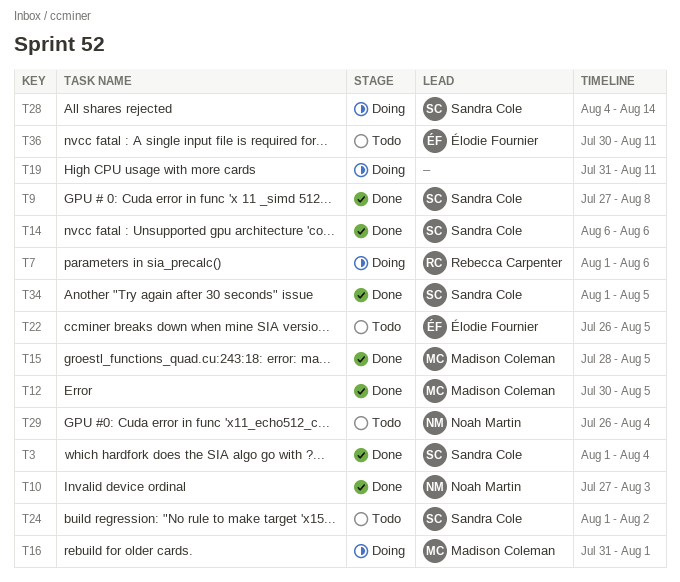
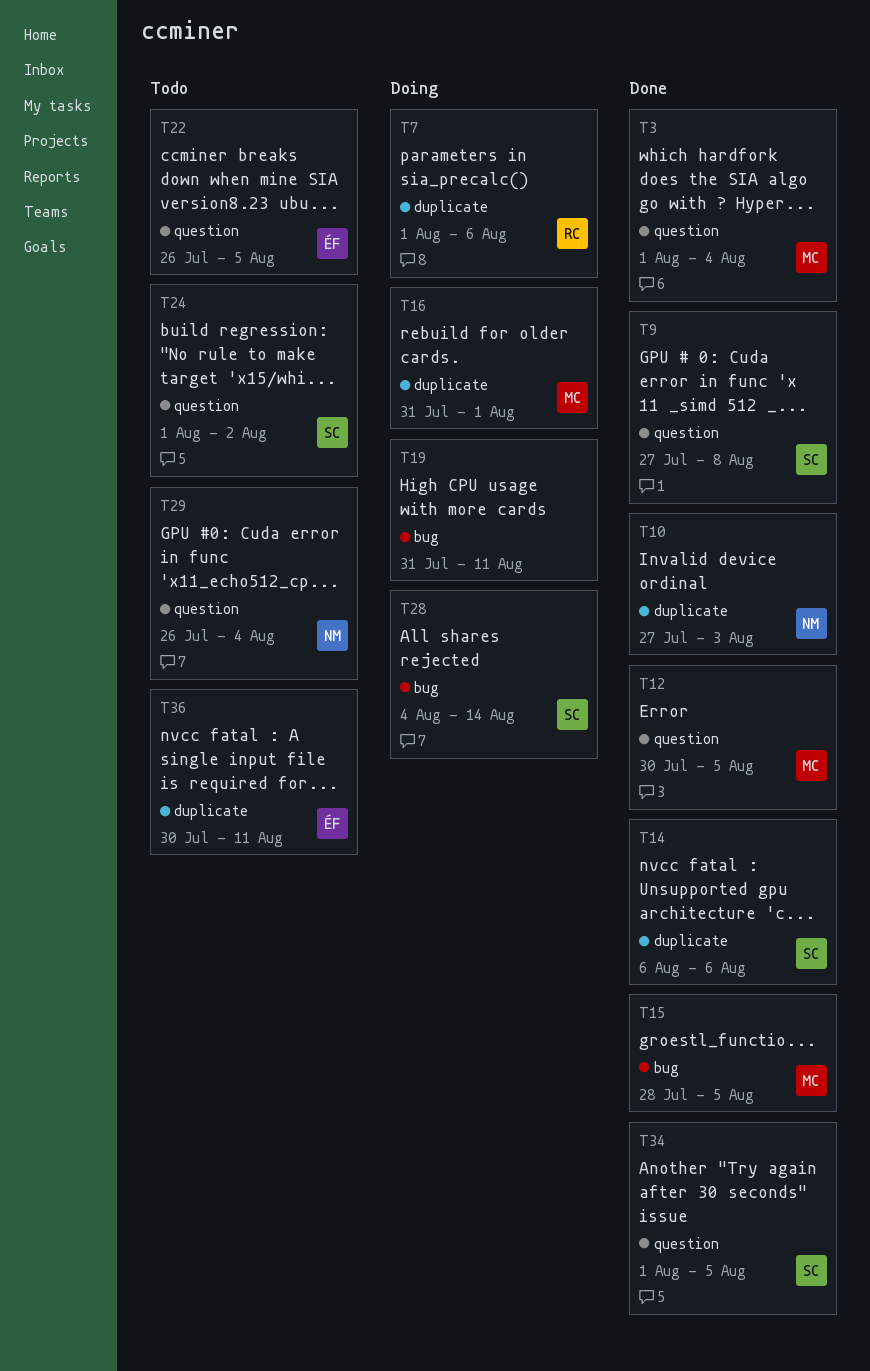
T3, owner: Sandra Cole -> Madison Coleman

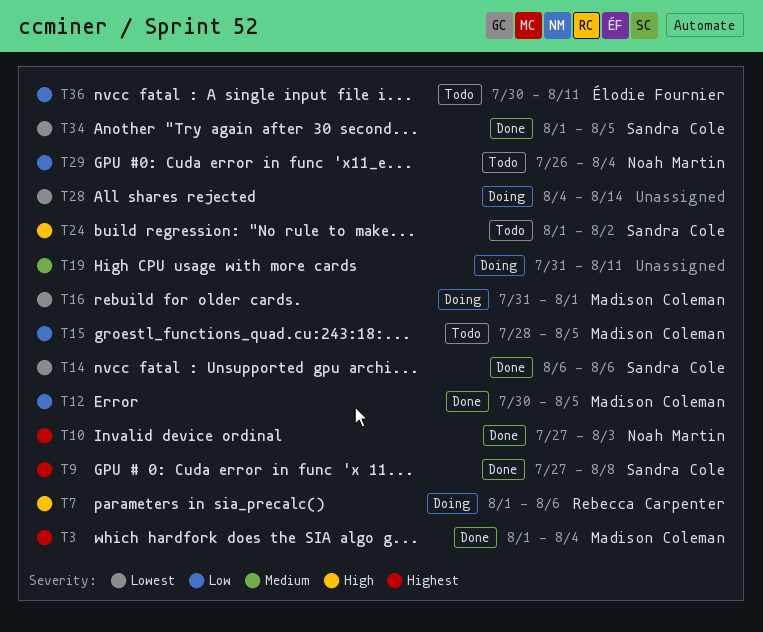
T15, status: Done -> Todo
T22: present -> none
T28, owner: Sandra Cole -> none

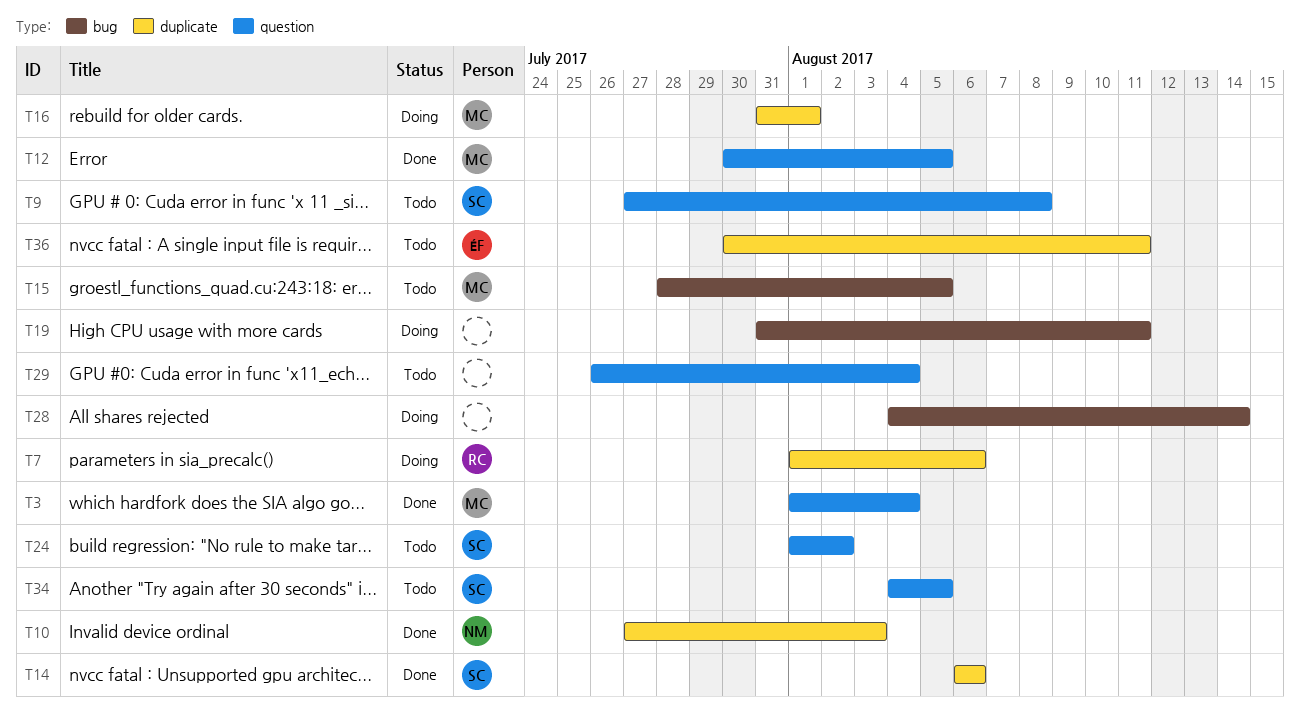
T9, status: Done -> Todo
T29, owner: Noah Martin -> none
T34, status: Done -> Todo
T34, start: Aug 1 -> Aug 4

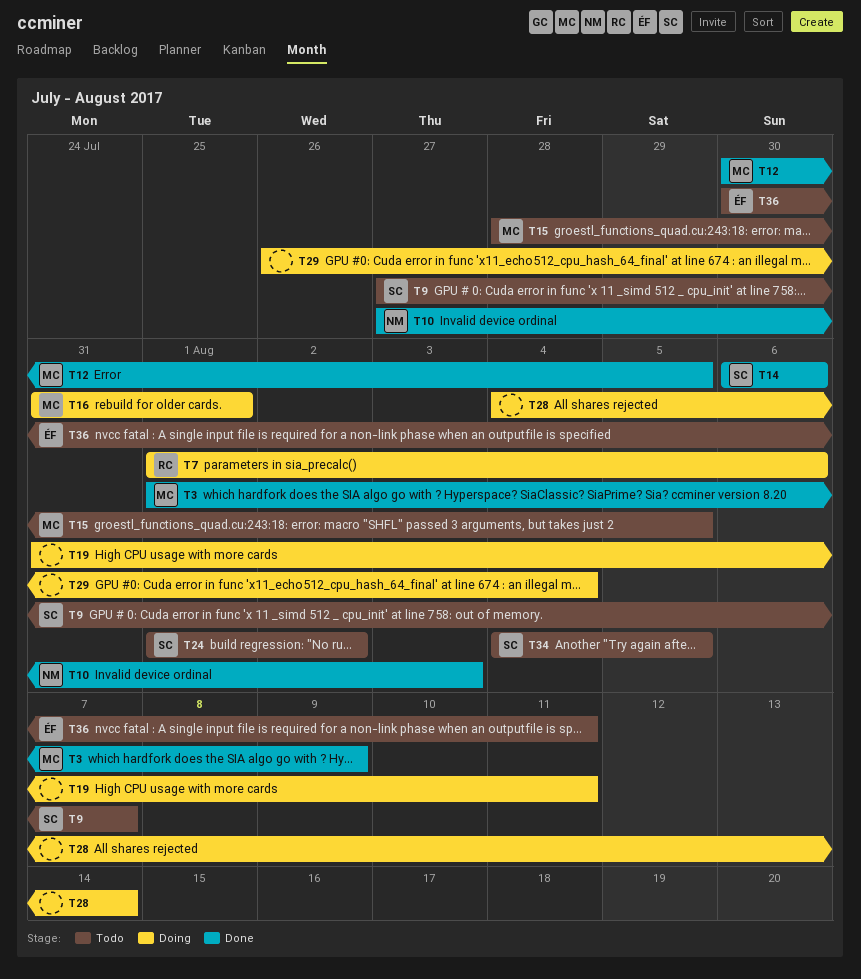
T3, due: Aug 4 -> Aug 9
T9, due: Aug 8 -> Aug 7
T29, status: Todo -> Doing

